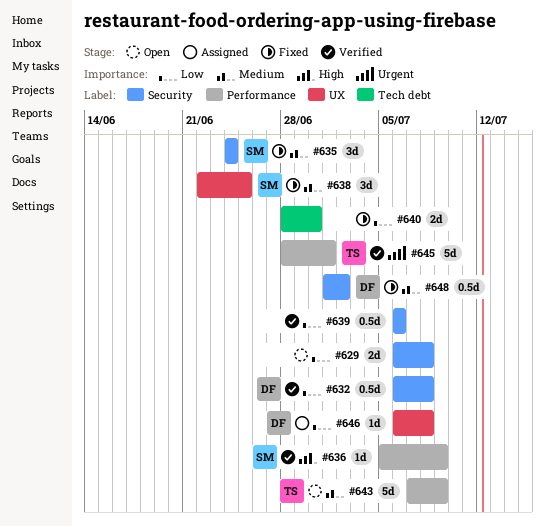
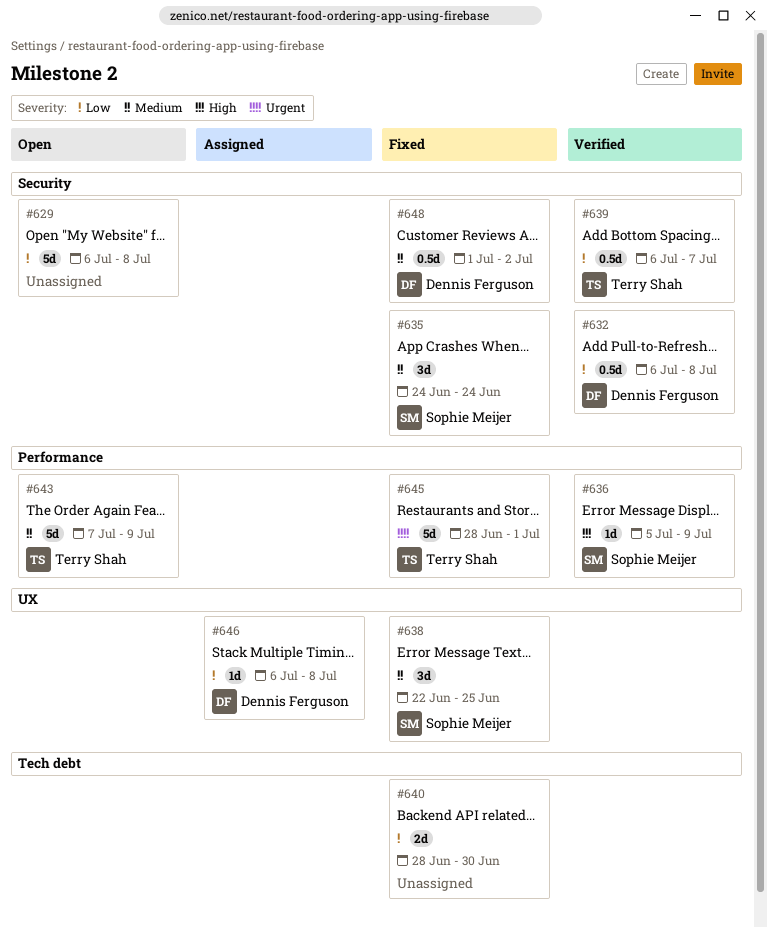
#629, estimate: 2d -> 5d
#639, owner: none -> Terry Shah
#639, due: Jul 6 -> Jul 7
#645, status: Verified -> Fixed

